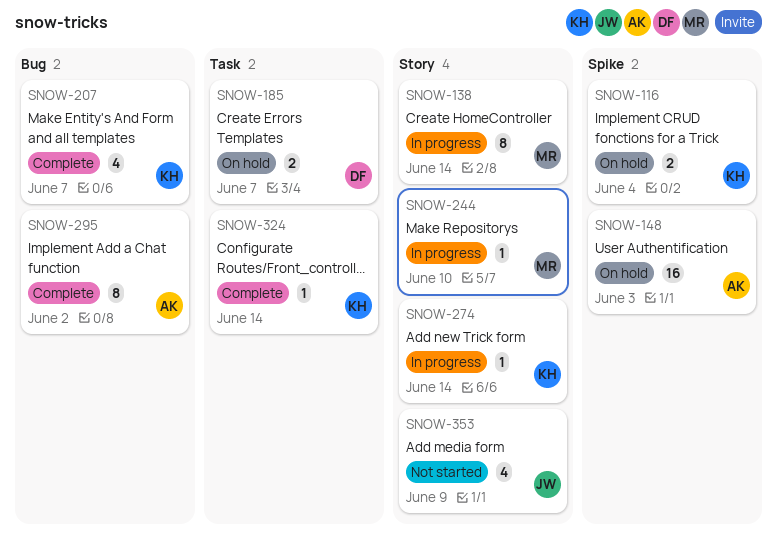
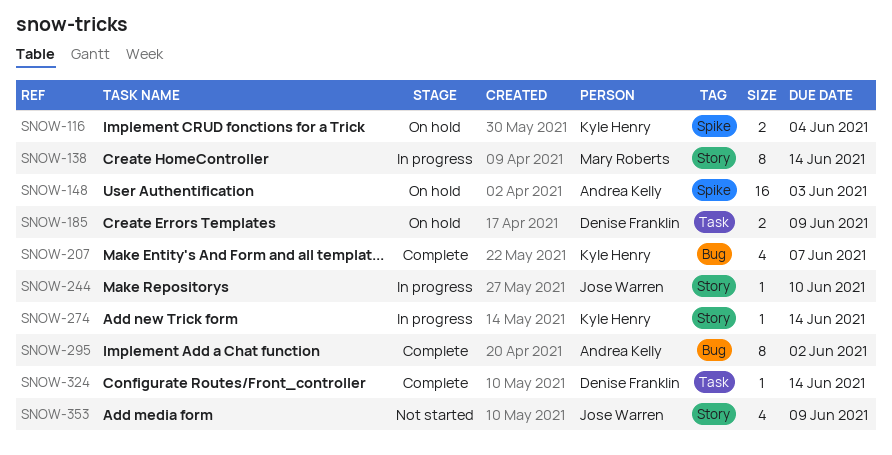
SNOW-185, due: Jun 7 -> Jun 9
SNOW-244, owner: Mary Roberts -> Jose Warren
SNOW-324, owner: Kyle Henry -> Denise Franklin

